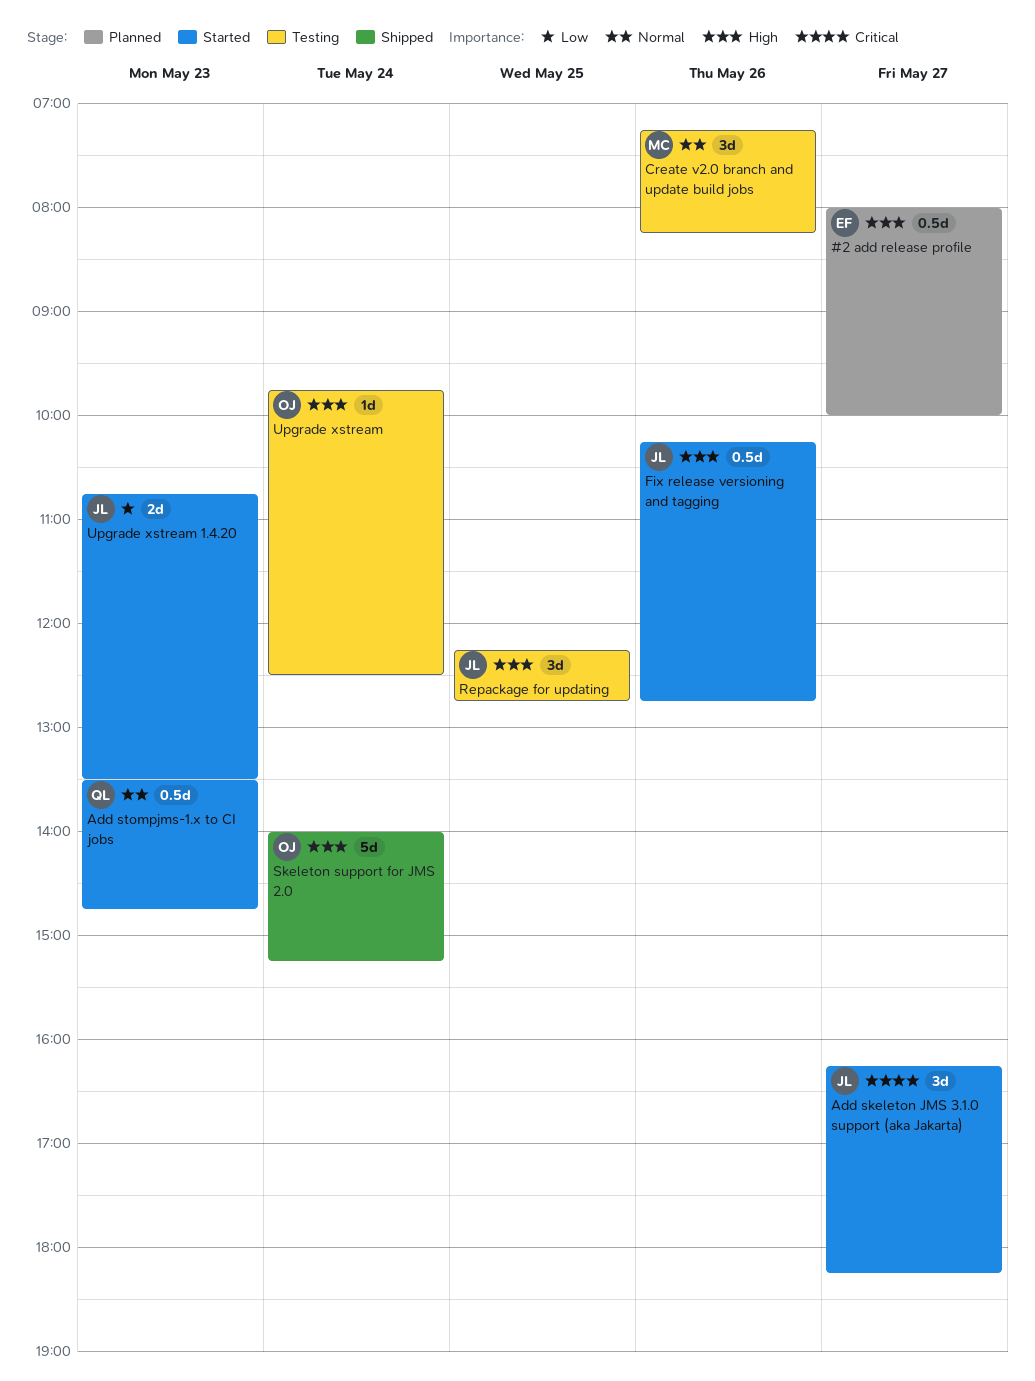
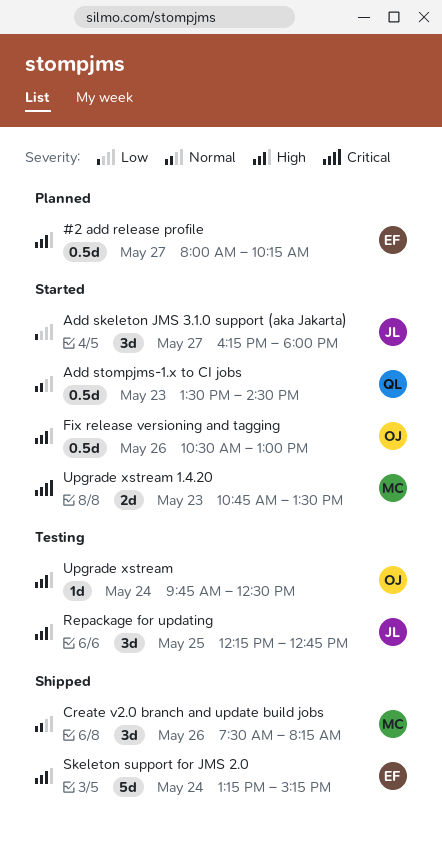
#2 add release profile, ends: 10:00 -> 10:15
Add skeleton JMS 3.1.0 support (aka Jakarta), priority: Critical -> Low
Add skeleton JMS 3.1.0 support (aka Jakarta), ends: 18:15 -> 18:00
Add stompjms-1.x to CI jobs, ends: 14:45 -> 14:30
Create v2.0 branch and update build jobs, status: Testing -> Shipped
Create v2.0 branch and update build jobs, begins: 07:15 -> 07:30
Fix release versioning and tagging, owner: JL -> OJ
Fix release versioning and tagging, begins: 10:15 -> 10:30
Fix release versioning and tagging, ends: 12:45 -> 13:00
Skeleton support for JMS 2.0, owner: OJ -> EF
Skeleton support for JMS 2.0, begins: 14:00 -> 13:15
Upgrade xstream 1.4.20, owner: JL -> MC
Upgrade xstream 1.4.20, priority: Low -> Critical

